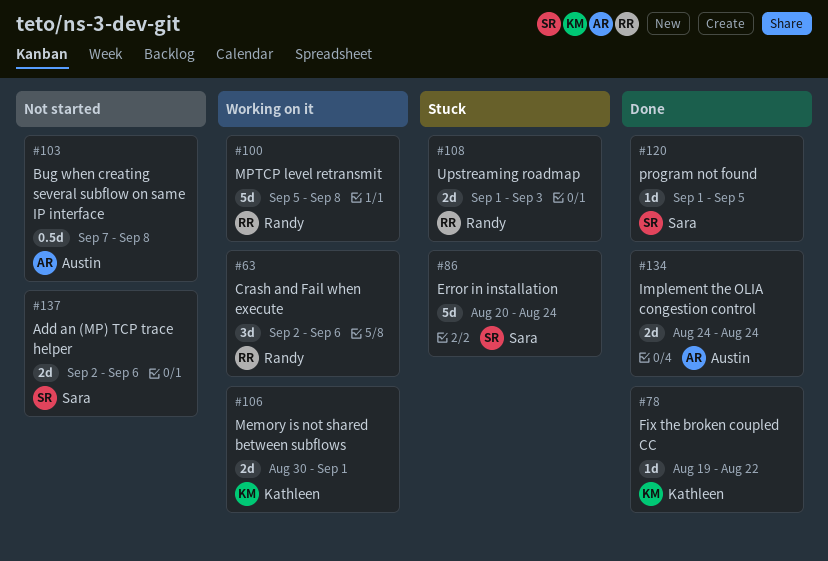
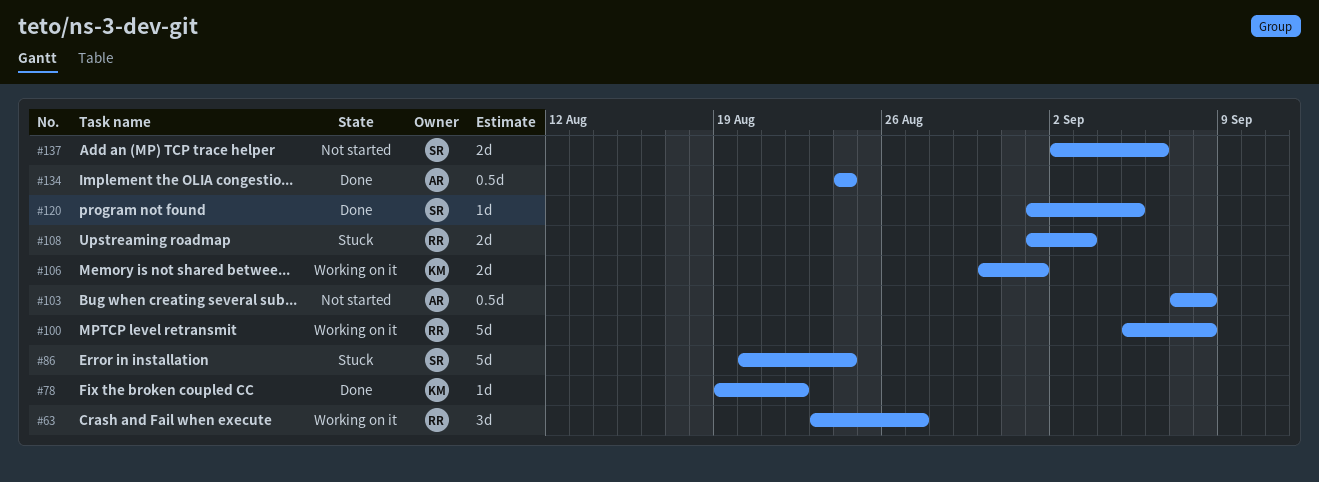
#63, start: Sep 2 -> Aug 23
#63, due: Sep 6 -> Aug 27
#134, estimate: 2d -> 0.5d

